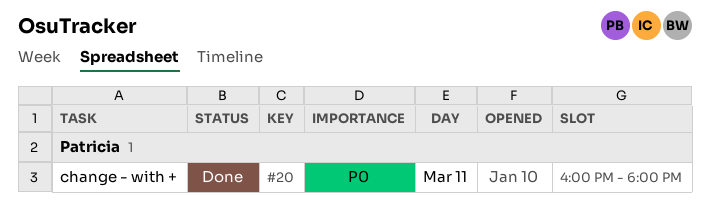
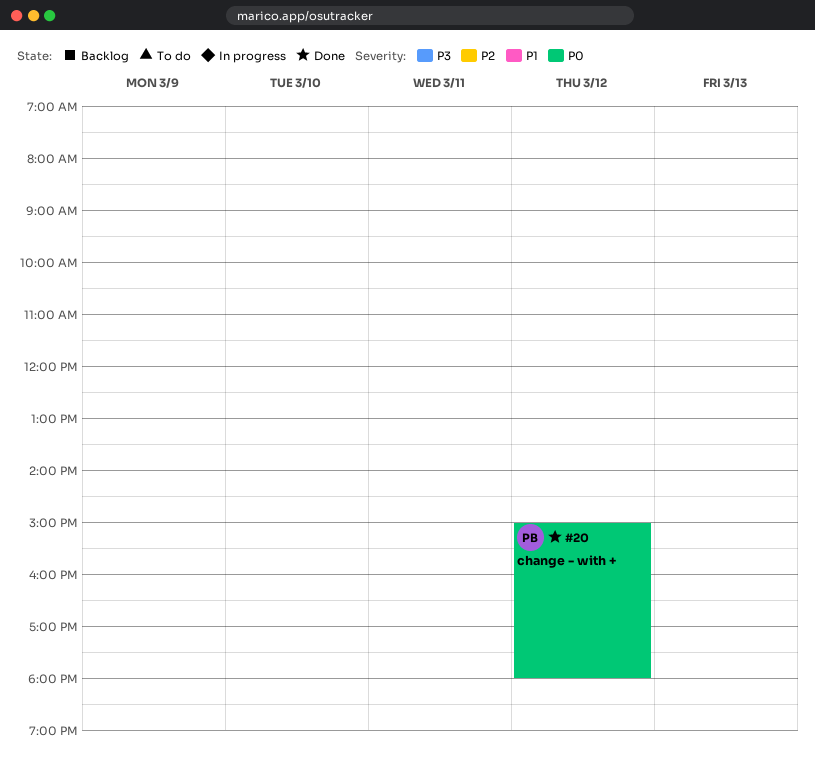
#20, day: Mar 11 -> Mar 12
#20, begins: 16:00 -> 15:00

